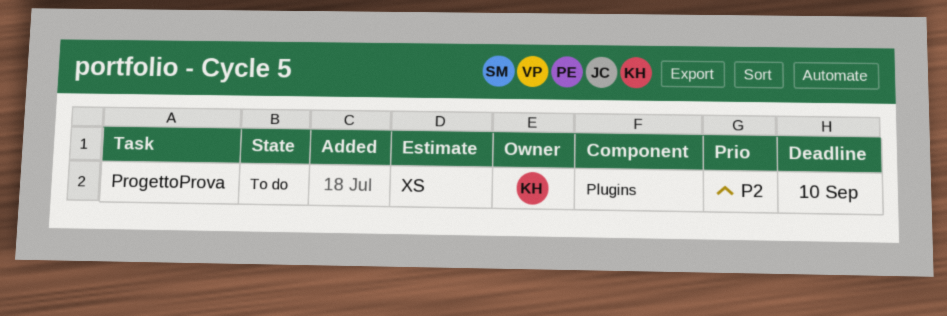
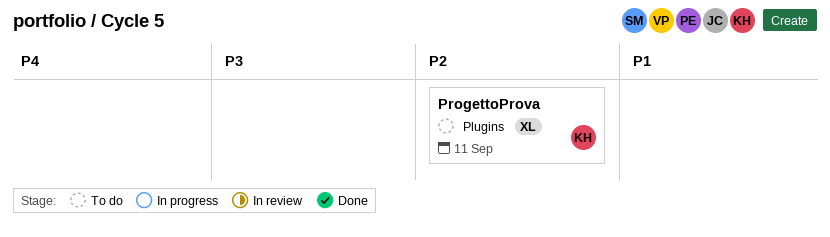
ProgettoProva, estimate: XS -> XL
ProgettoProva, due: Sep 10 -> Sep 11

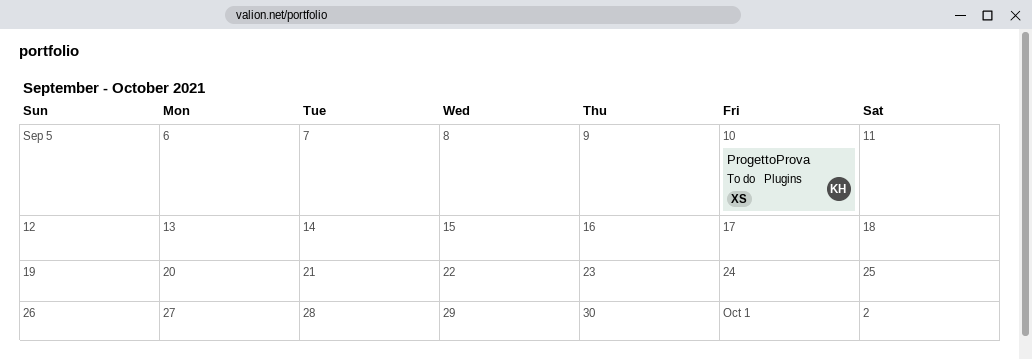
ProgettoProva, estimate: XL -> XS
ProgettoProva, due: Sep 11 -> Sep 10

